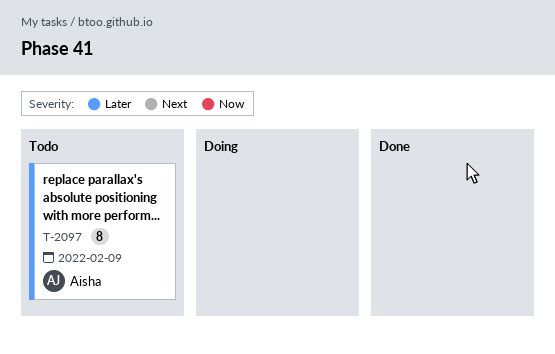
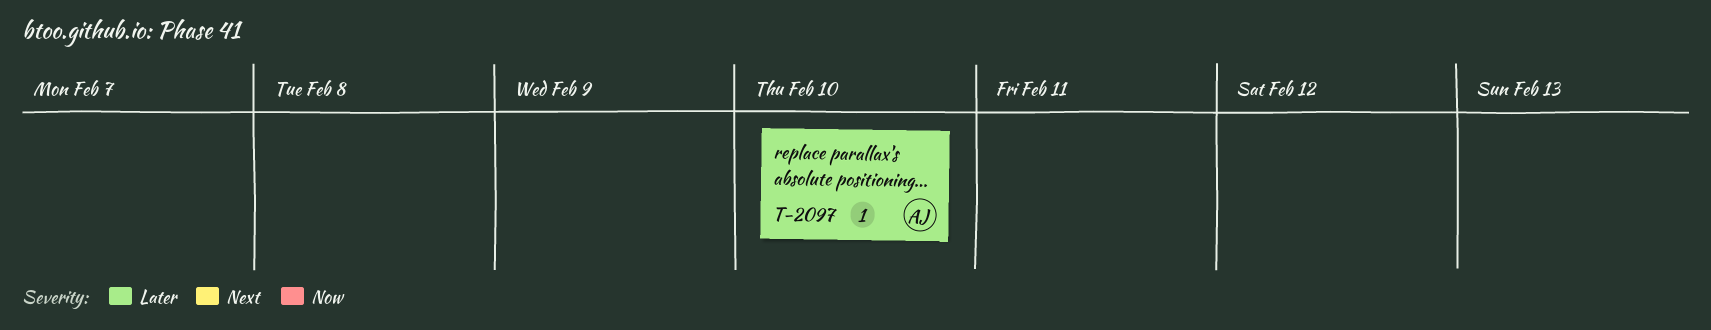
T-2097, estimate: 8 -> 1
T-2097, due: Feb 9 -> Feb 10

